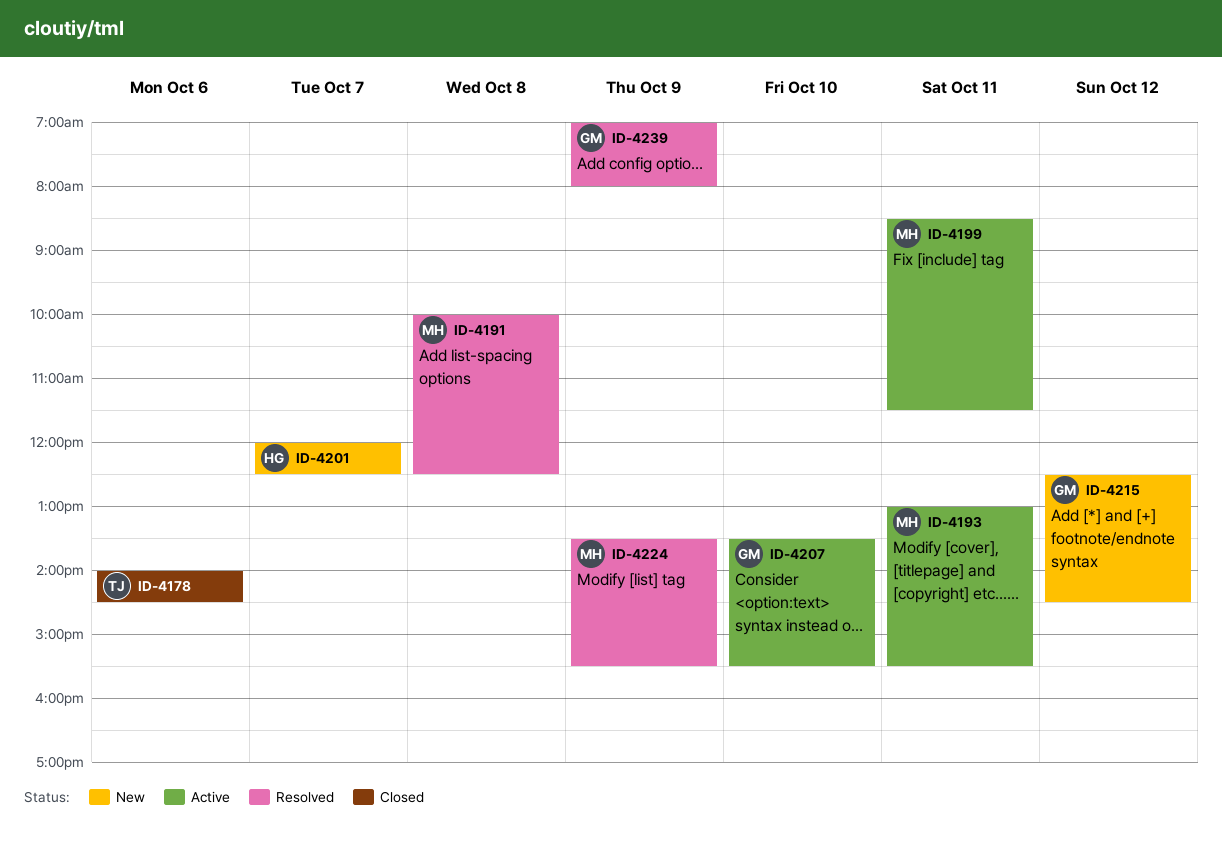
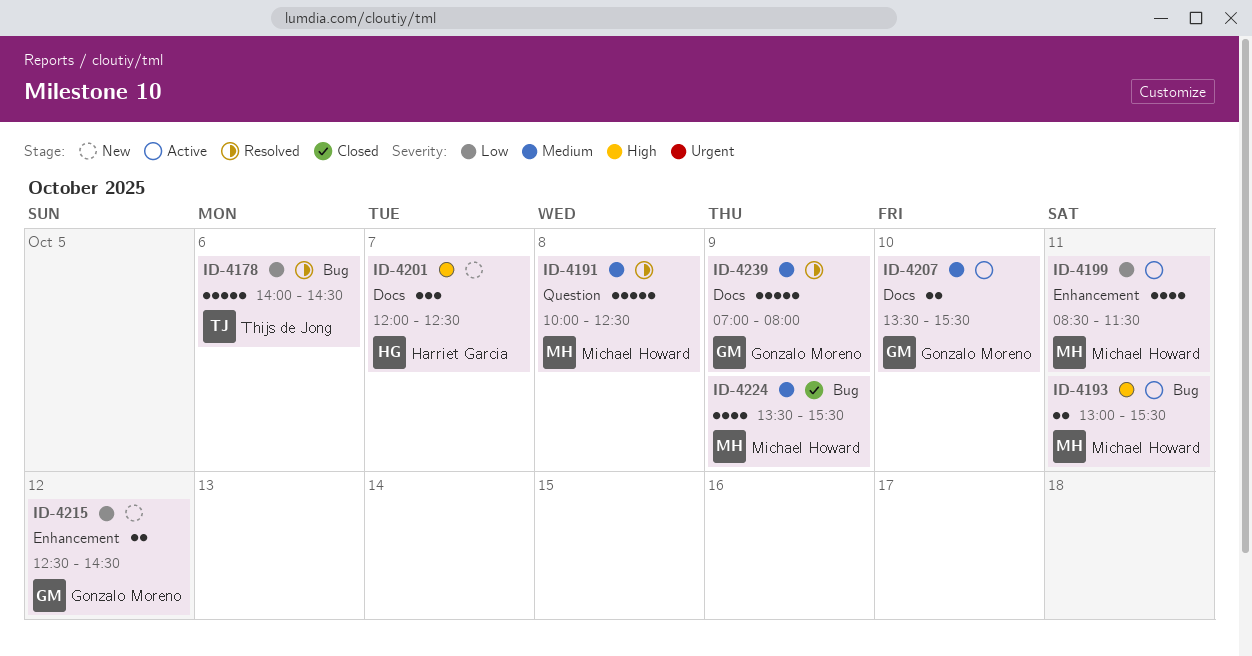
ID-4178, status: Closed -> Resolved
ID-4224, status: Resolved -> Closed

